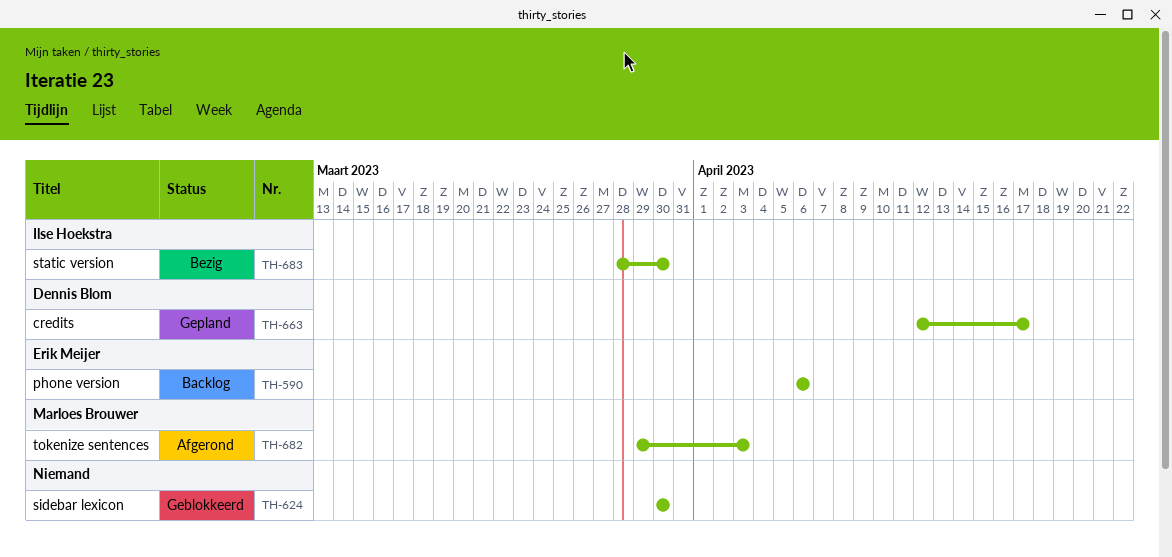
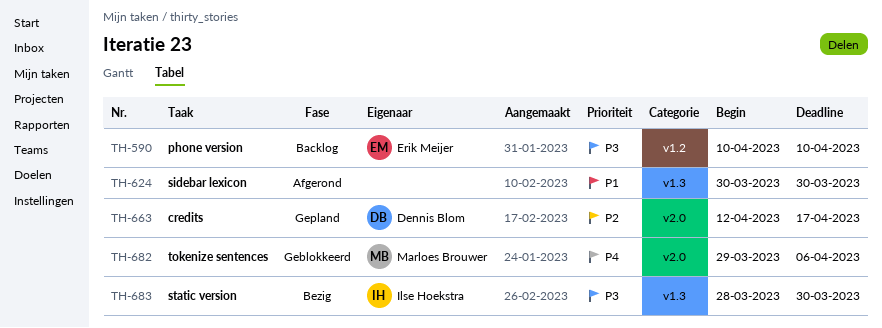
TH-590, start: Apr 6 -> Apr 10
TH-590, due: Apr 6 -> Apr 10
TH-624, status: Geblokkeerd -> Afgerond
TH-682, status: Afgerond -> Geblokkeerd
TH-682, due: Apr 3 -> Apr 6

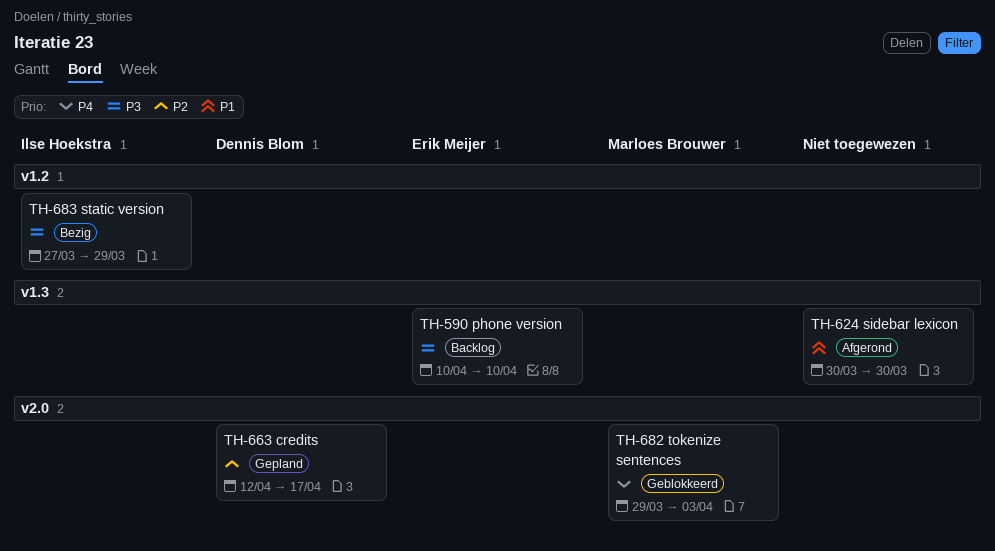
TH-590, label: v1.2 -> v1.3
TH-682, due: Apr 6 -> Apr 3
TH-683, label: v1.3 -> v1.2
TH-683, start: Mar 28 -> Mar 27
TH-683, due: Mar 30 -> Mar 29

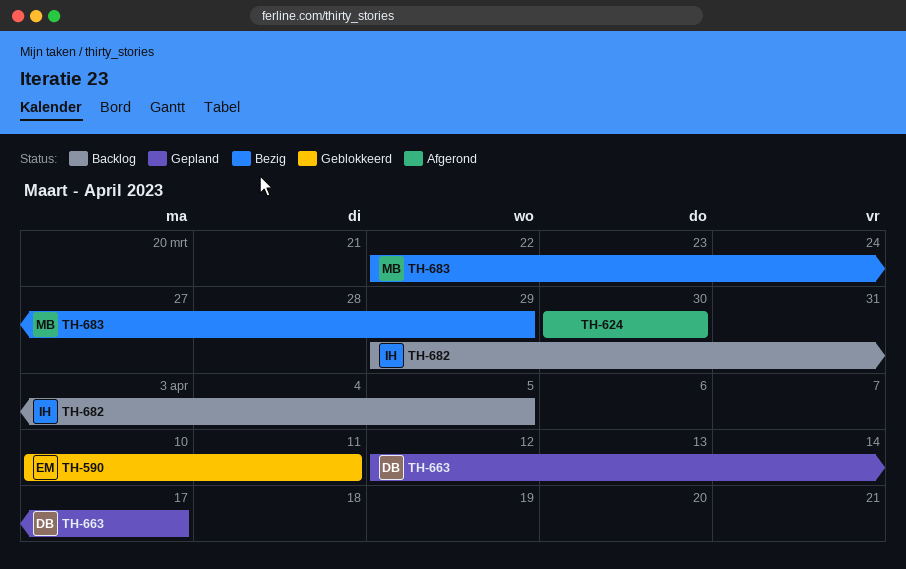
TH-590, status: Backlog -> Geblokkeerd
TH-590, due: Apr 10 -> Apr 11
TH-682, status: Geblokkeerd -> Backlog
TH-682, owner: Marloes Brouwer -> Ilse Hoekstra
TH-682, due: Apr 3 -> Apr 5
TH-683, owner: Ilse Hoekstra -> Marloes Brouwer
TH-683, start: Mar 27 -> Mar 22

